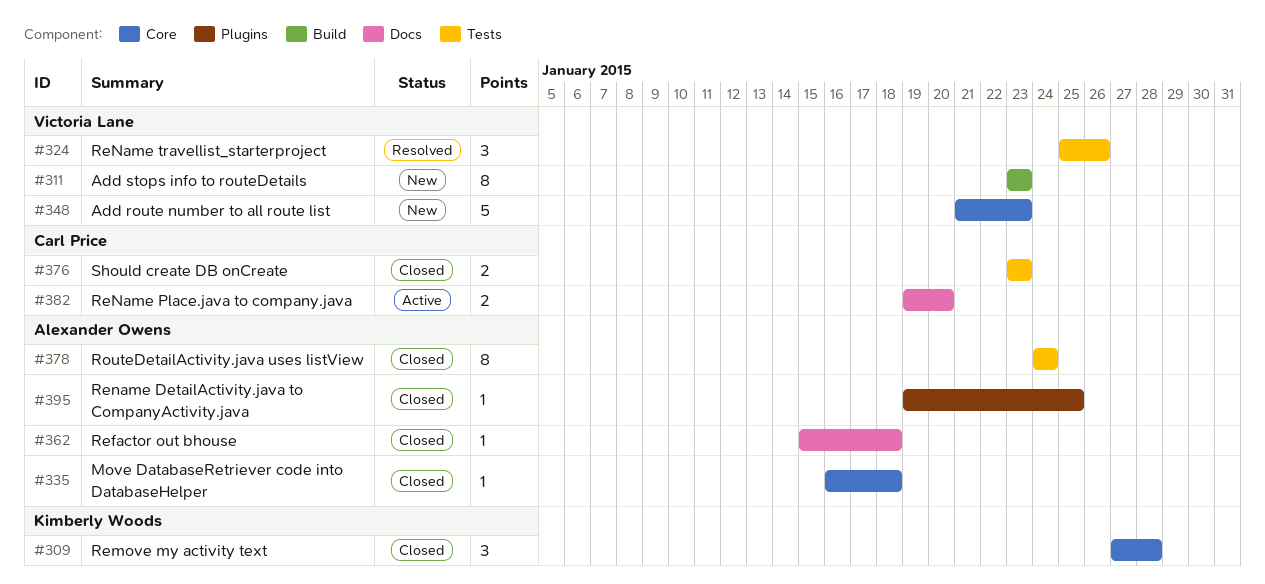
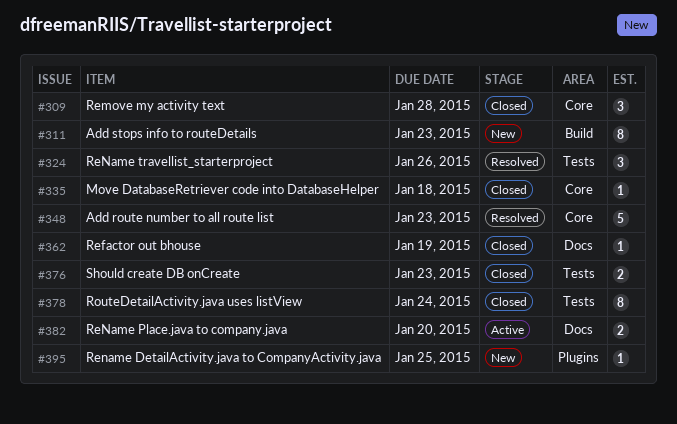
#348, status: New -> Resolved
#362, due: Jan 18 -> Jan 19
#395, status: Closed -> New

